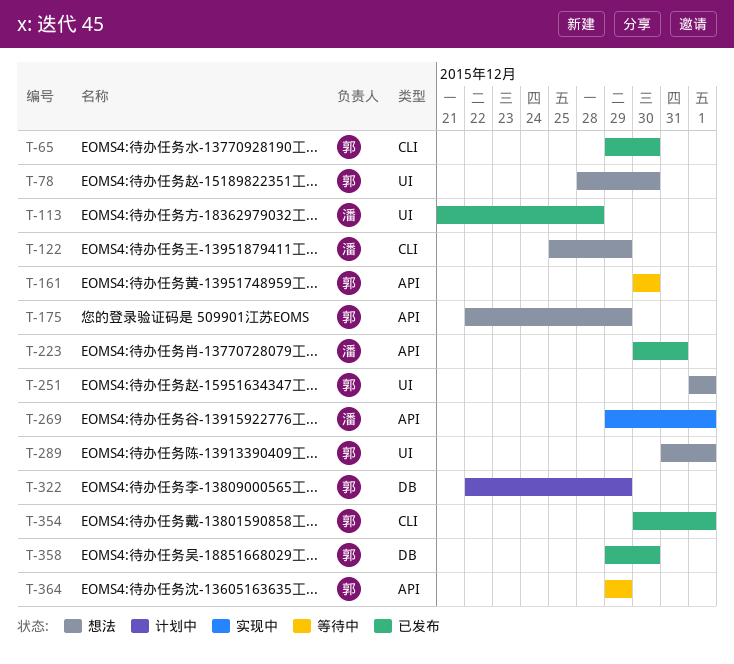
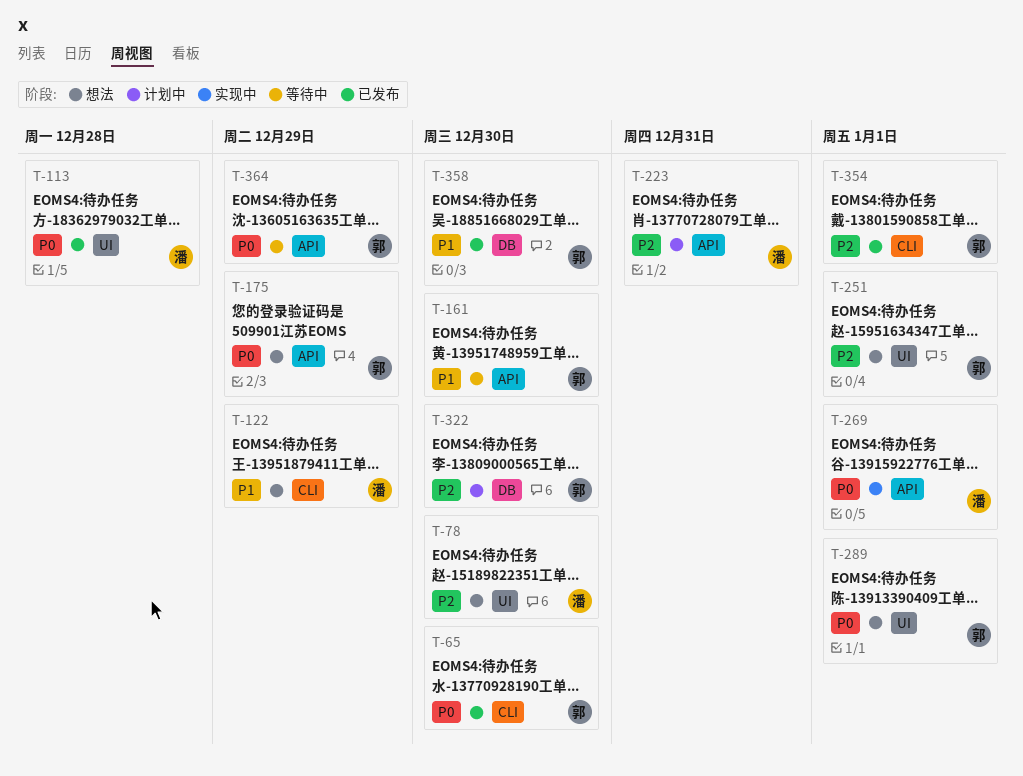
T-78, owner: 郭 -> 潘
T-223, status: 已发布 -> 计划中
T-322, due: Dec 29 -> Dec 30

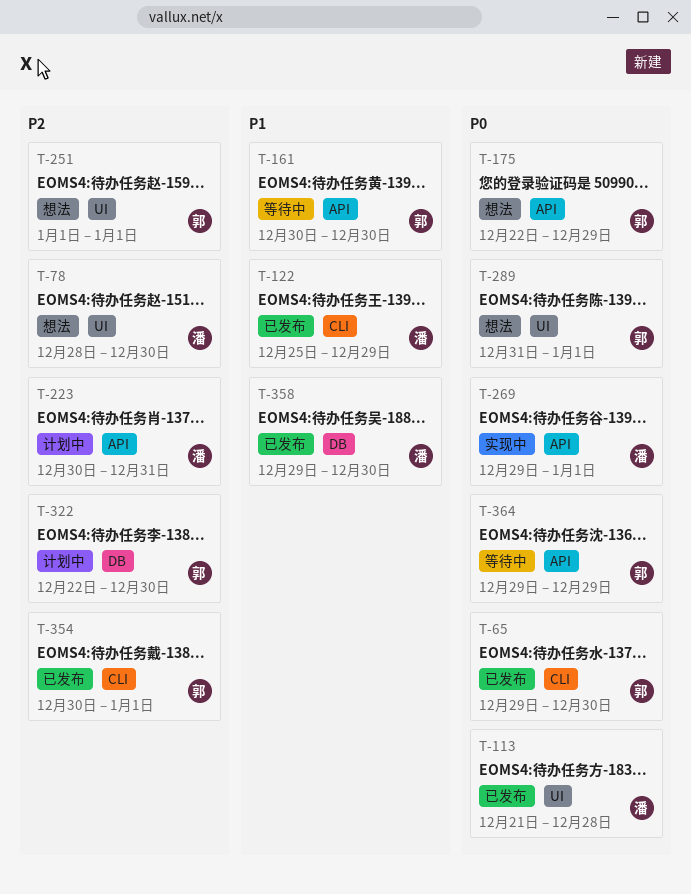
T-122, status: 想法 -> 已发布
T-358, owner: 郭 -> 潘

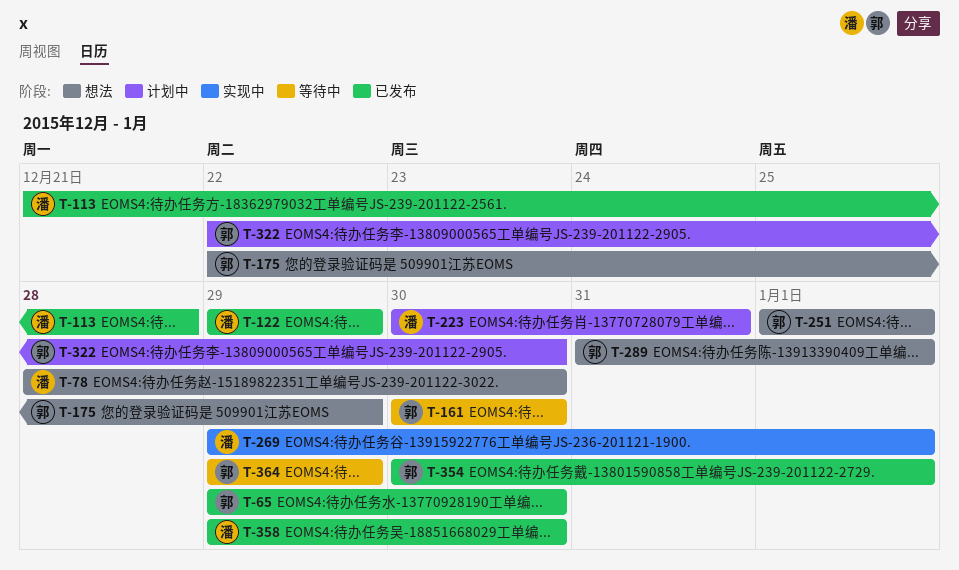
T-122, start: Dec 25 -> Dec 29

